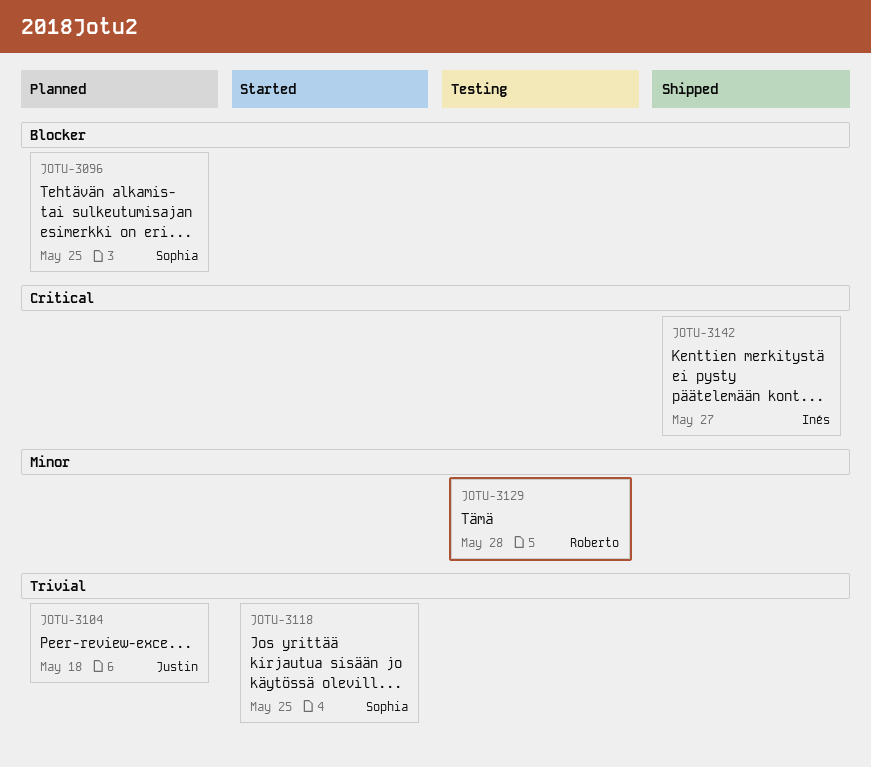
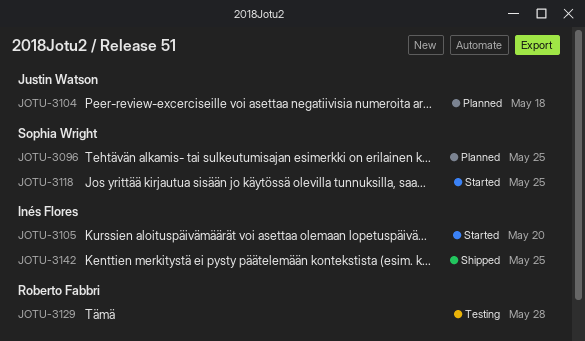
JOTU-3105: none -> present
JOTU-3142, due: May 27 -> May 25

